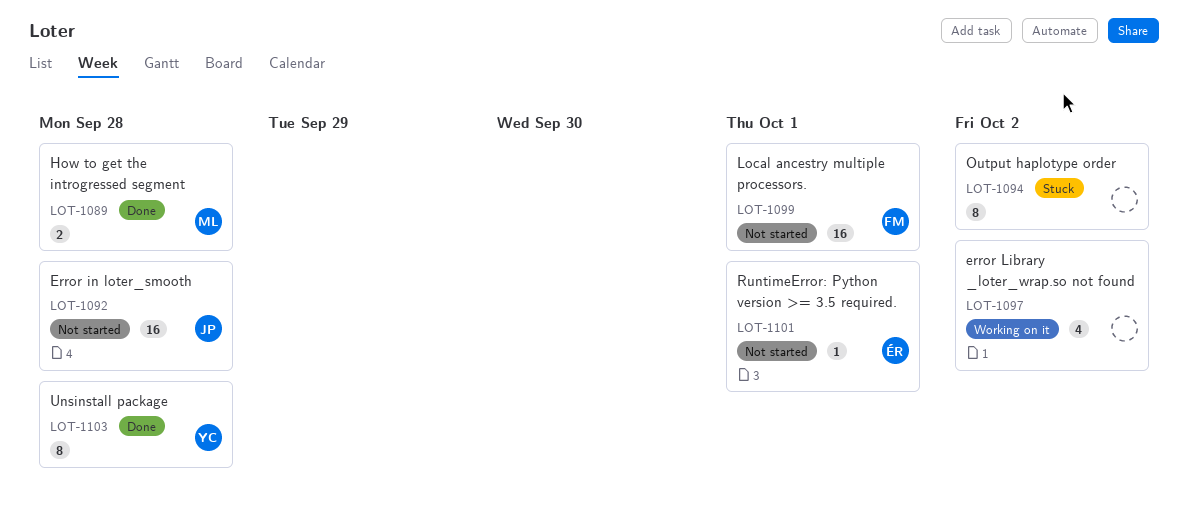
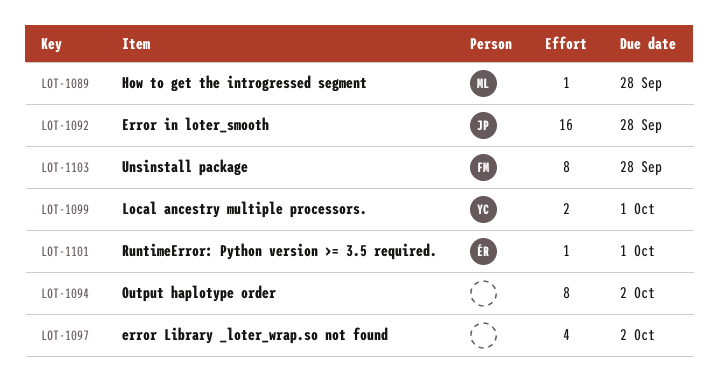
LOT-1089, estimate: 2 -> 1
LOT-1099, owner: FM -> YC
LOT-1099, estimate: 16 -> 2
LOT-1103, owner: YC -> FM

